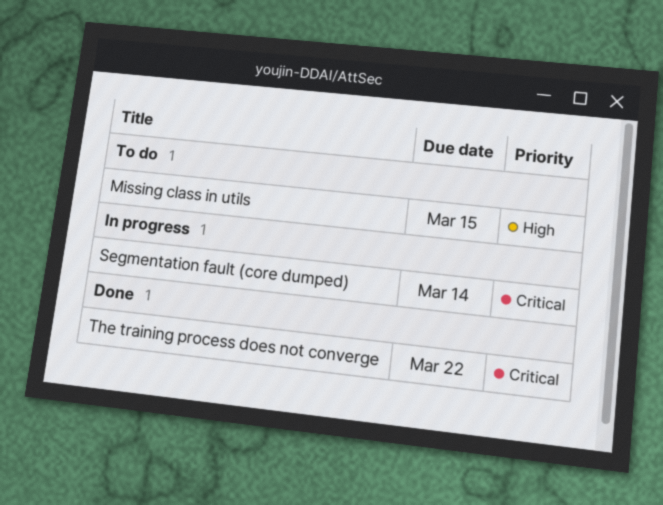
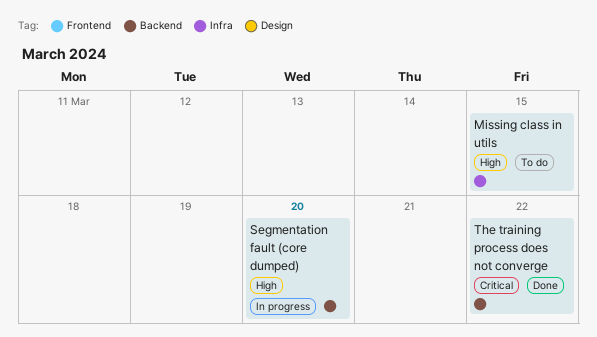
Segmentation fault (core dumped), priority: Critical -> High
Segmentation fault (core dumped), due: Mar 14 -> Mar 20

